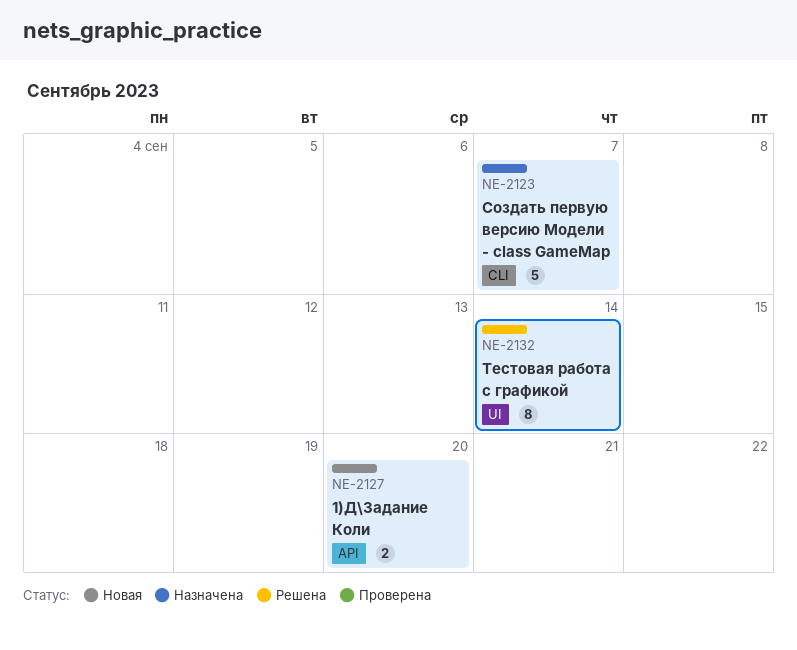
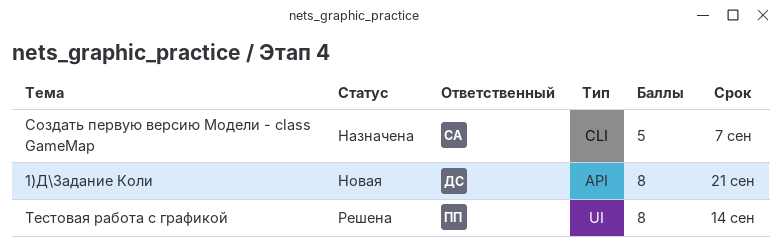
1)Д\Задание Коли, estimate: 2 -> 8
1)Д\Задание Коли, due: Sep 20 -> Sep 21

